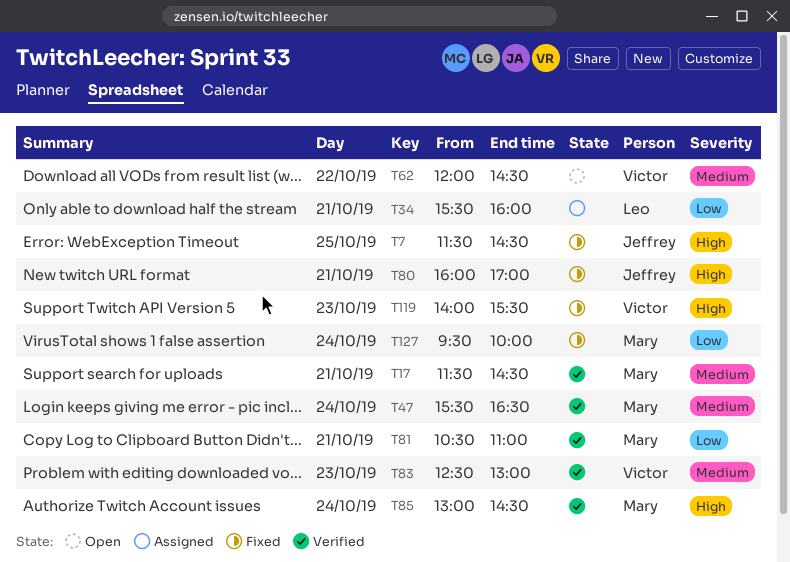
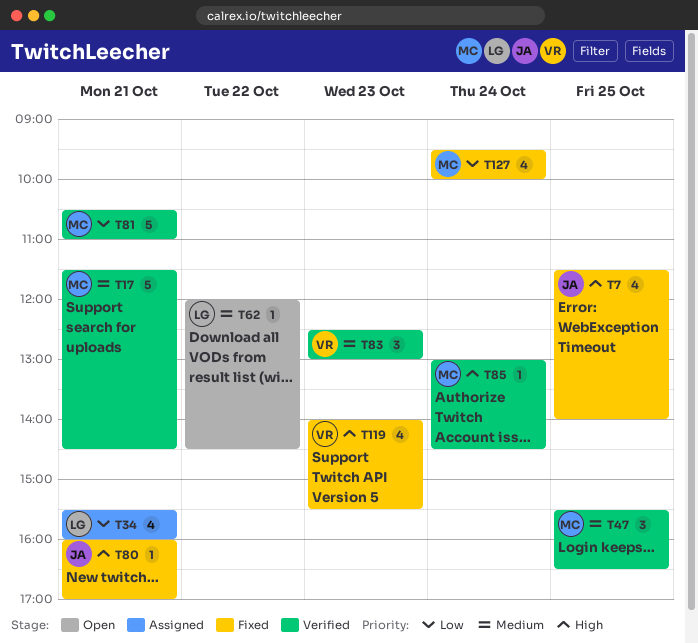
T7, ends: 14:30 -> 14:00
T47, day: Oct 24 -> Oct 25
T62, owner: Victor -> Leo

